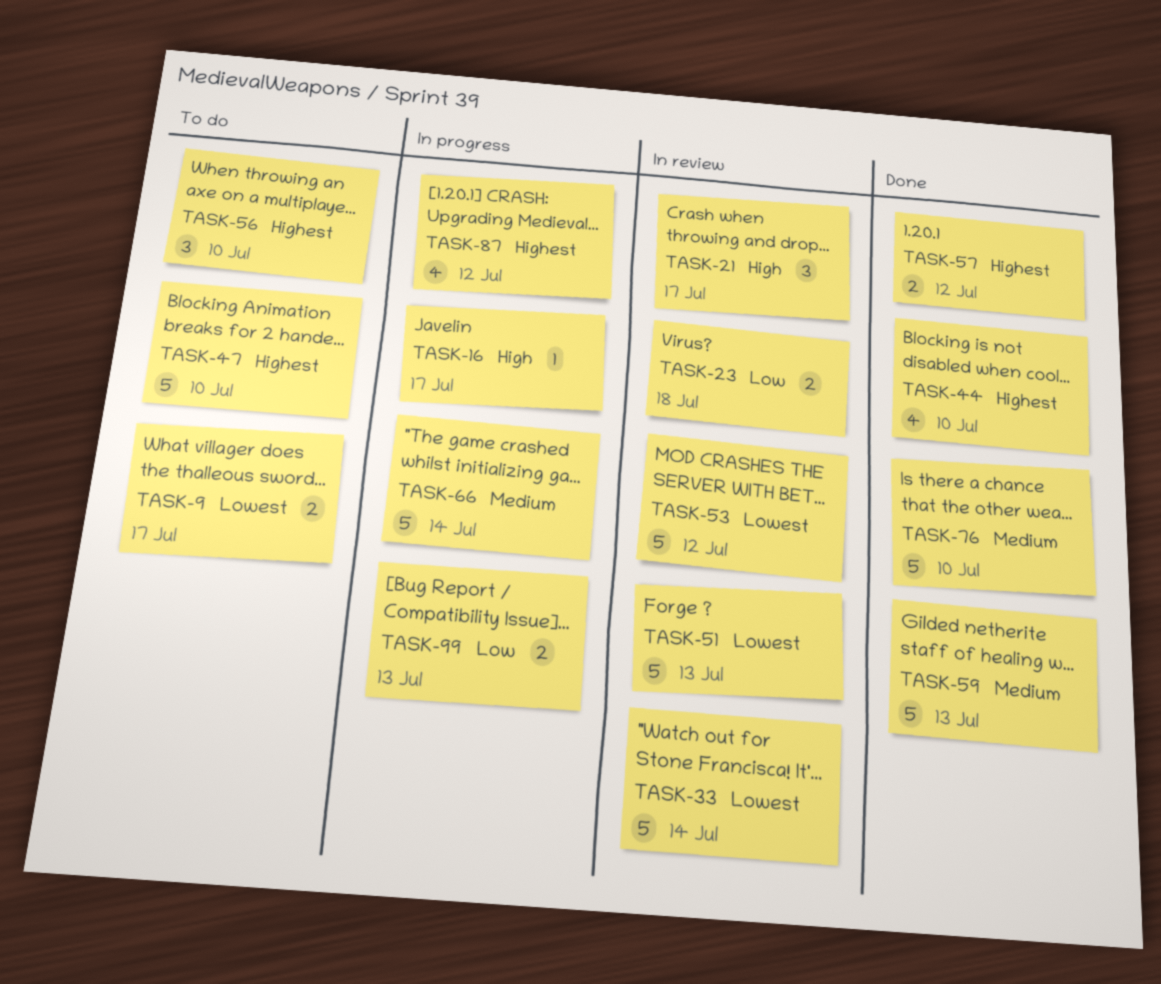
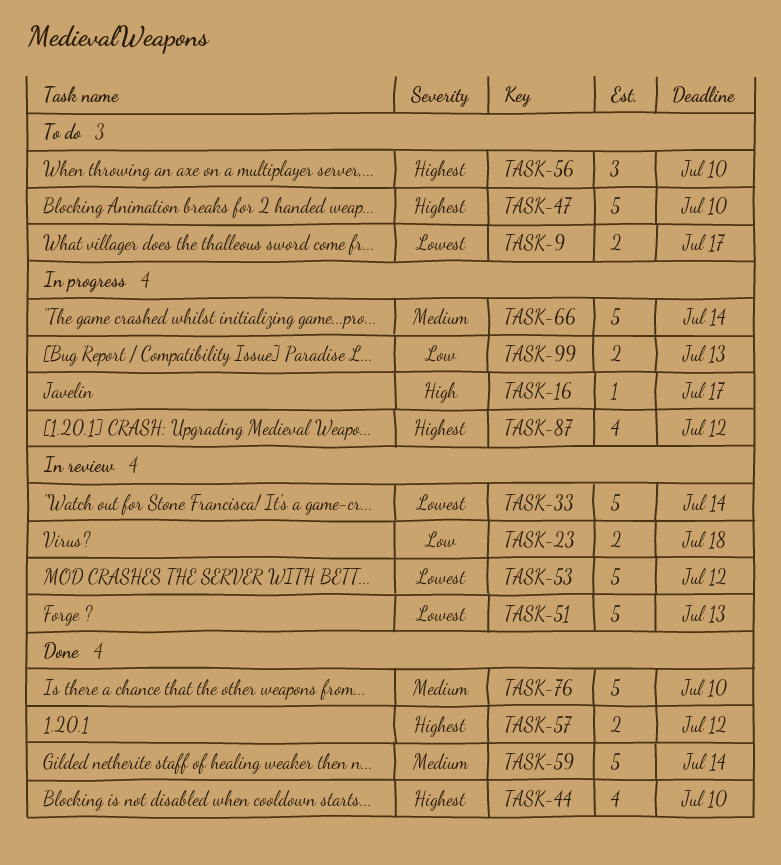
TASK-21: present -> none
TASK-59, due: Jul 13 -> Jul 14

